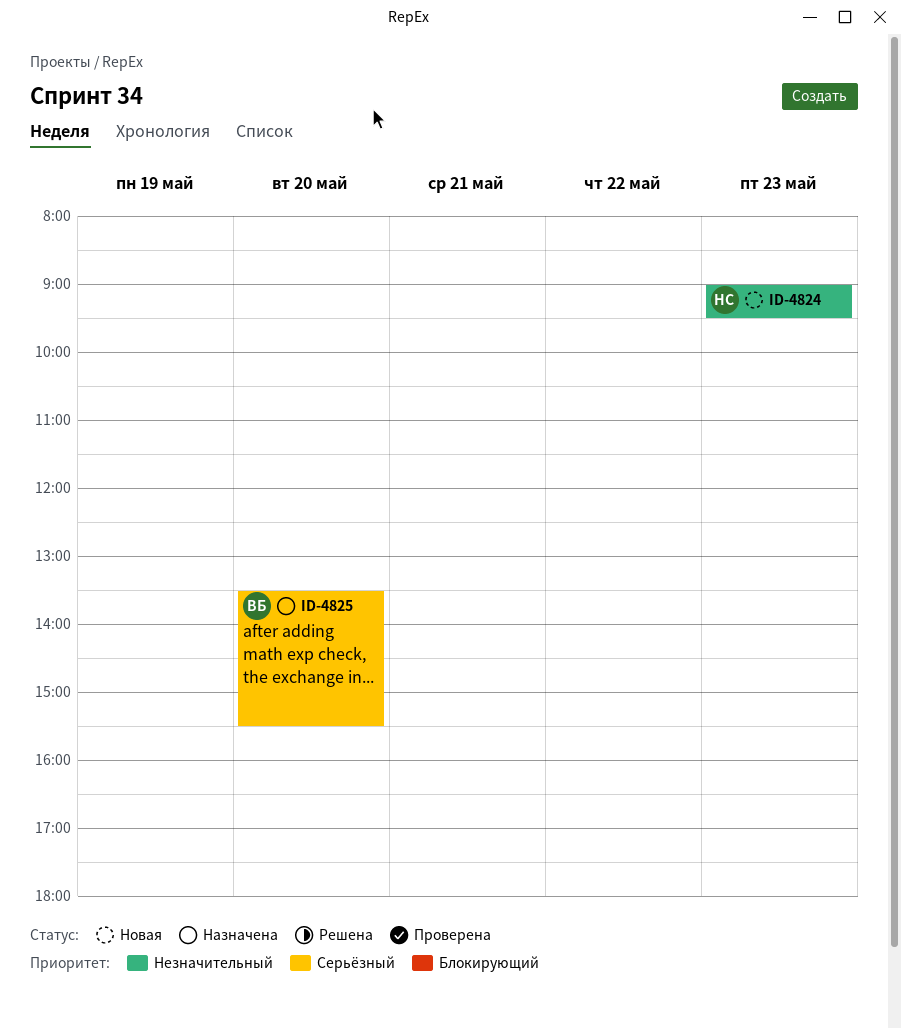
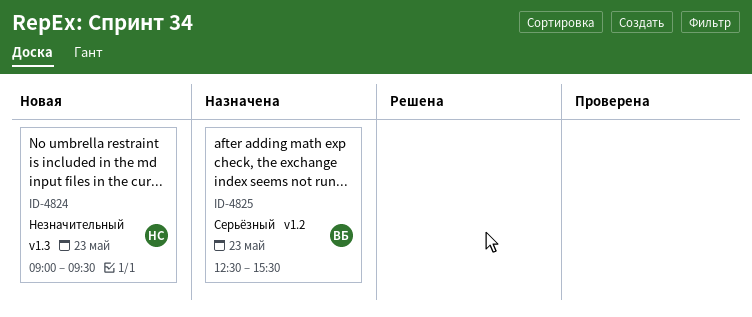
ID-4825, day: May 20 -> May 23
ID-4825, begins: 13:30 -> 12:30

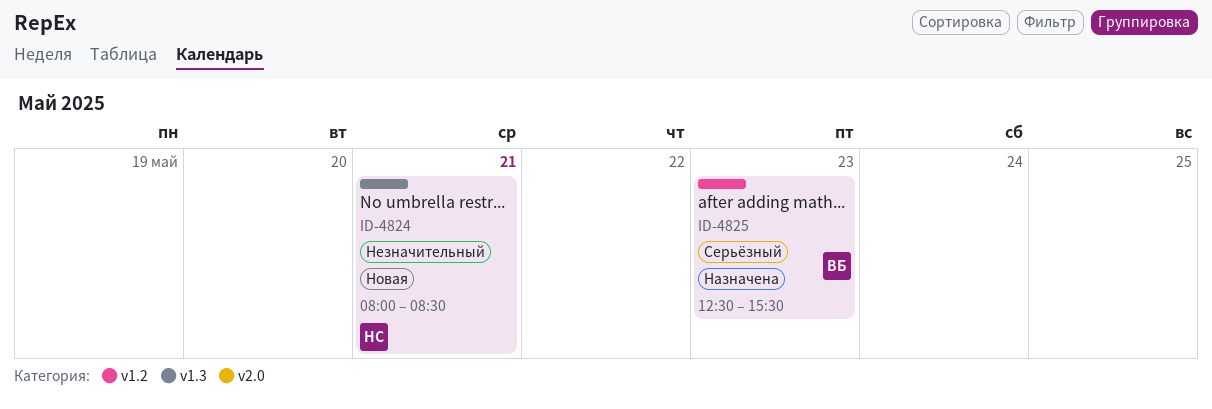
ID-4824, day: May 23 -> May 21
ID-4824, begins: 09:00 -> 08:00
ID-4824, ends: 09:30 -> 08:30

